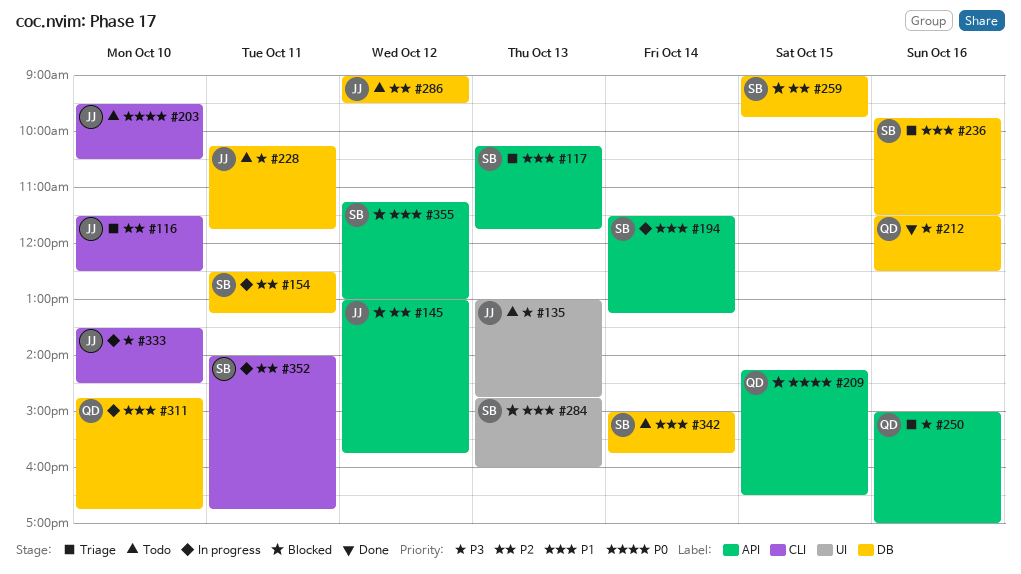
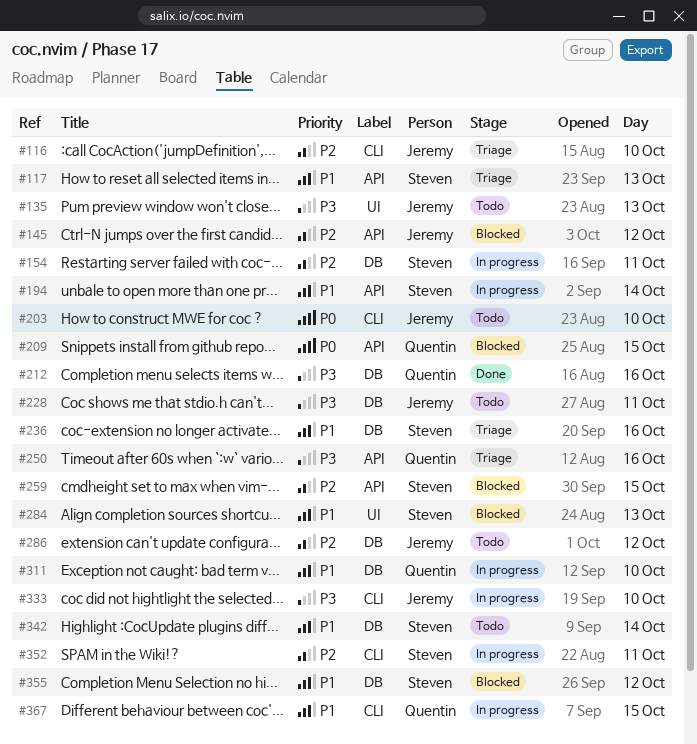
#259, label: DB -> API
#355, label: API -> DB
#367: none -> present

